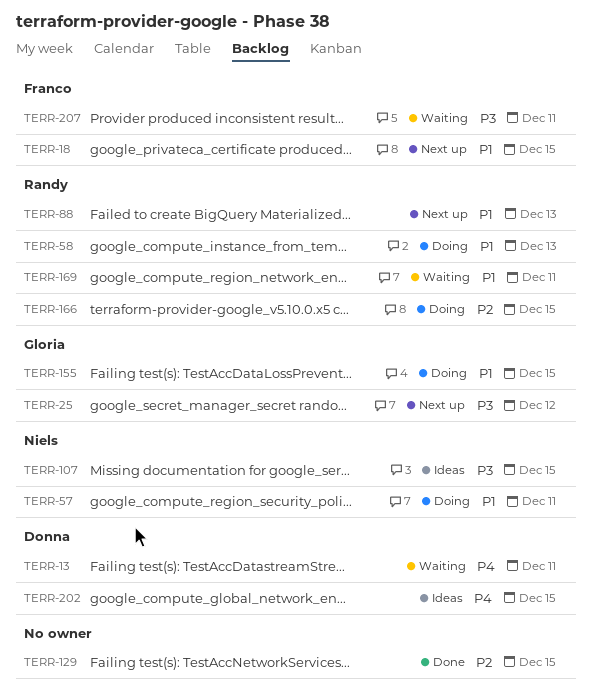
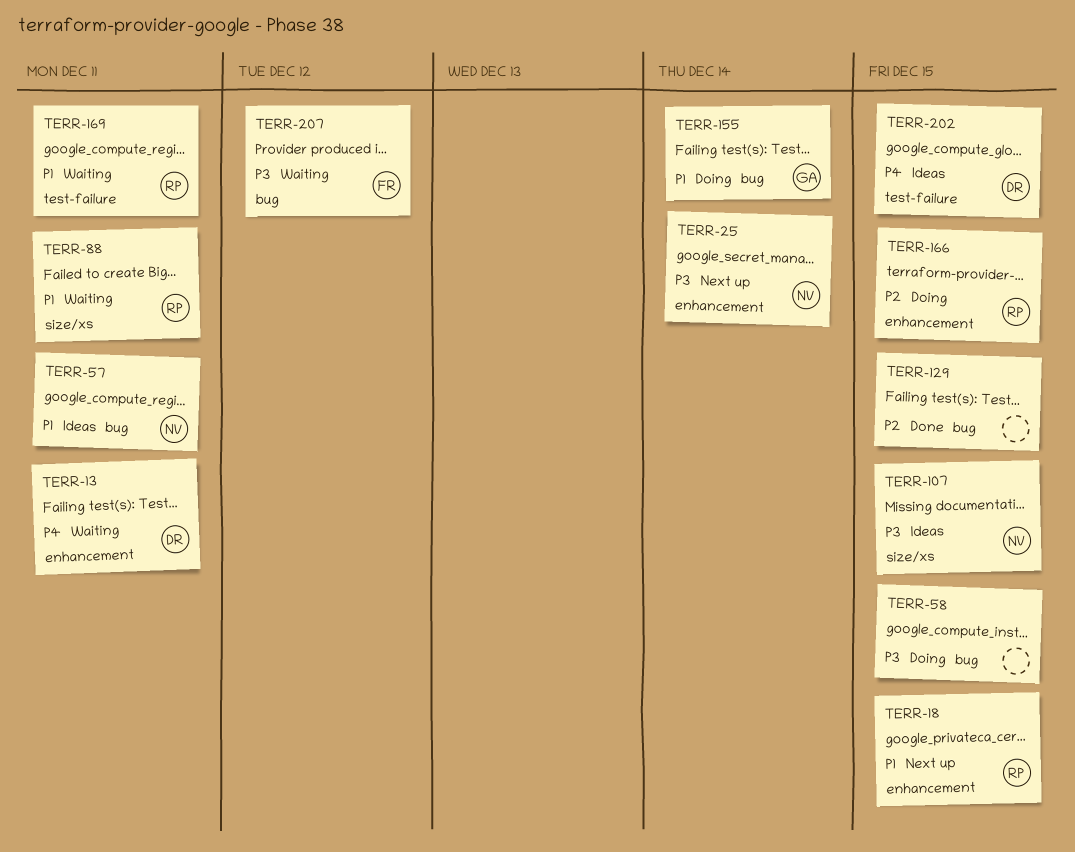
TERR-18, owner: Franco -> Randy
TERR-25, owner: Gloria -> Niels
TERR-25, due: Dec 12 -> Dec 14
TERR-57, status: Doing -> Ideas
TERR-58, owner: Randy -> none
TERR-58, priority: P1 -> P3
TERR-58, due: Dec 13 -> Dec 15
TERR-88, status: Next up -> Waiting
TERR-88, due: Dec 13 -> Dec 11
TERR-155, due: Dec 15 -> Dec 14
TERR-207, due: Dec 11 -> Dec 12

